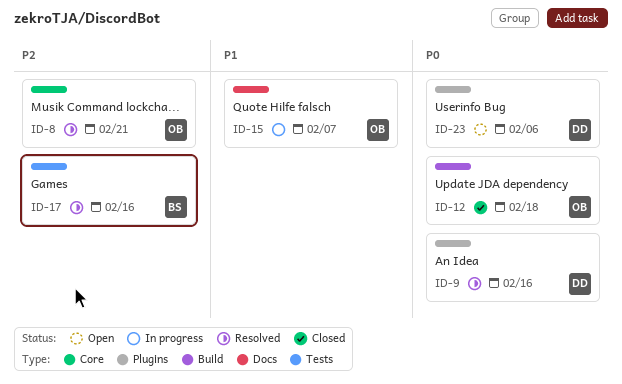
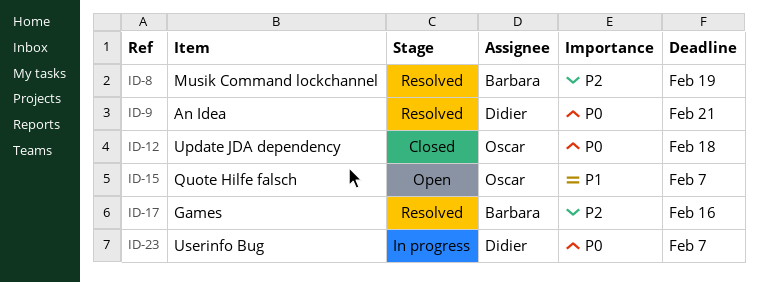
ID-8, owner: Oscar -> Barbara
ID-8, due: Feb 21 -> Feb 19
ID-9, due: Feb 16 -> Feb 21
ID-15, status: In progress -> Open
ID-23, status: Open -> In progress
ID-23, due: Feb 6 -> Feb 7

